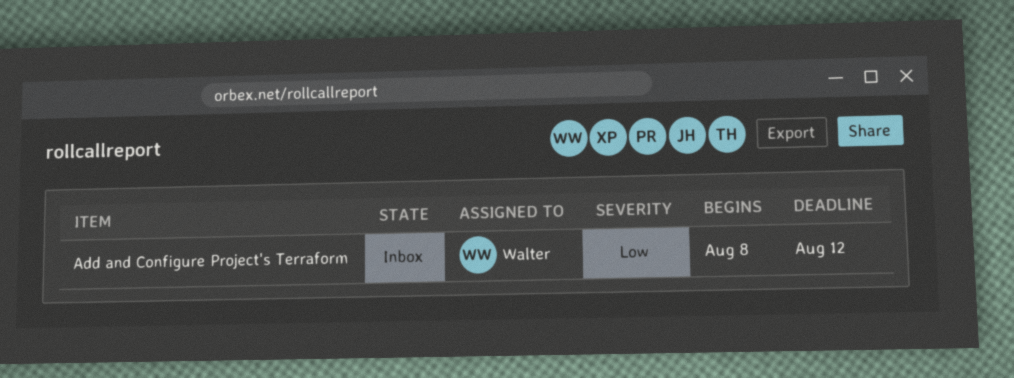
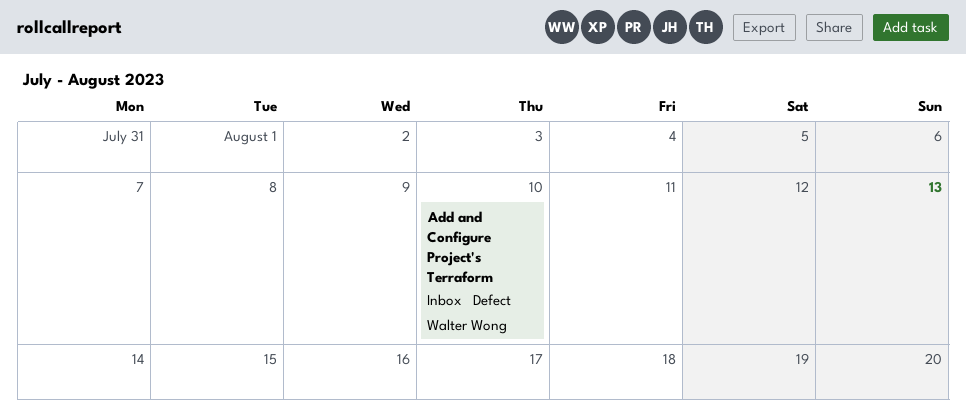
Add and Configure Project's Terraform, due: Aug 12 -> Aug 10

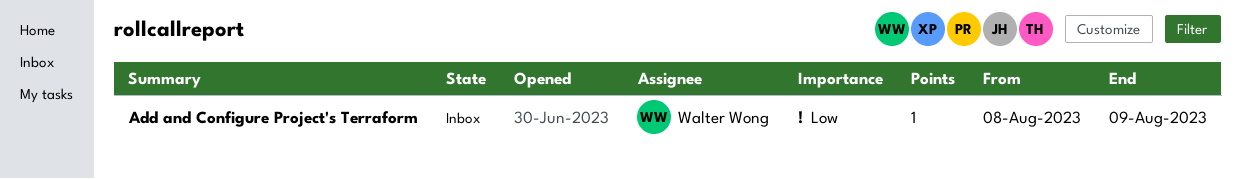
Add and Configure Project's Terraform, due: Aug 10 -> Aug 9

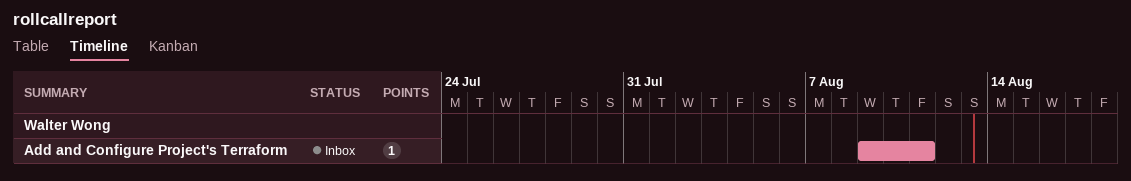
Add and Configure Project's Terraform, start: Aug 8 -> Aug 9
Add and Configure Project's Terraform, due: Aug 9 -> Aug 11

